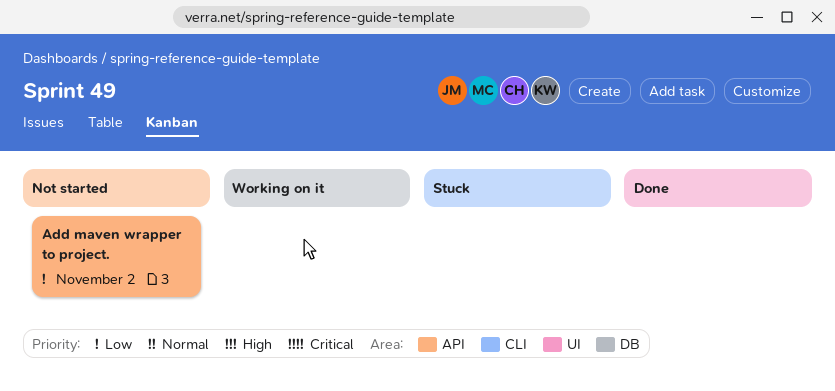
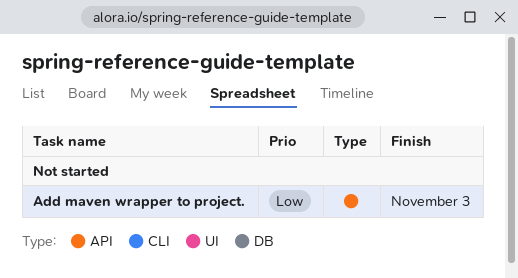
Add maven wrapper to project., due: Nov 2 -> Nov 3

